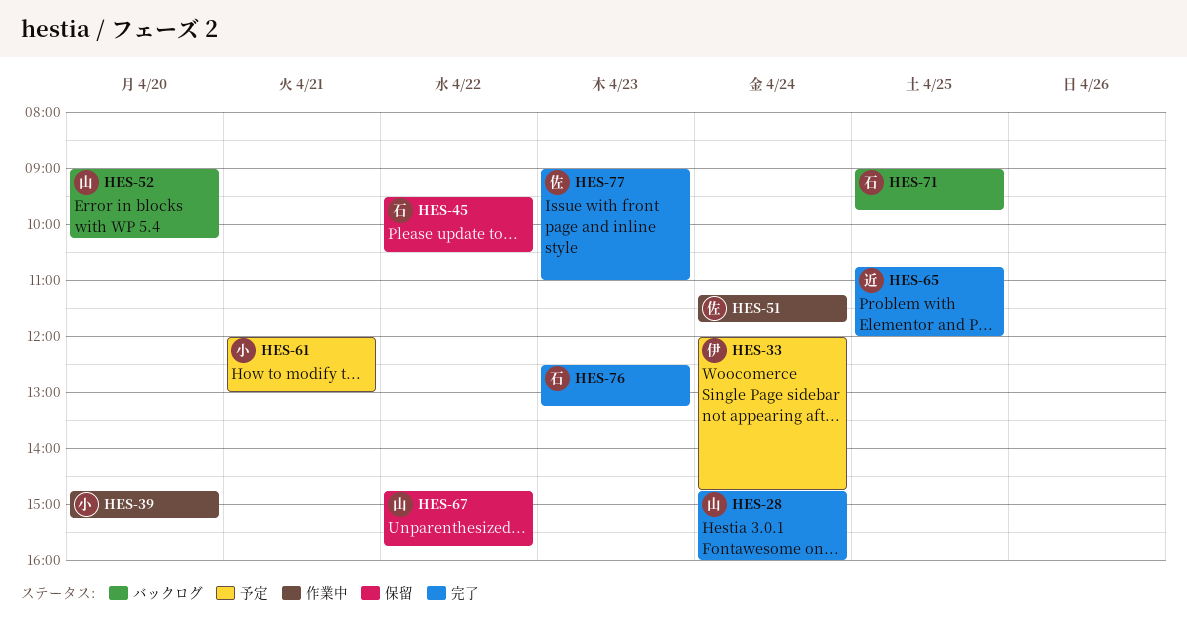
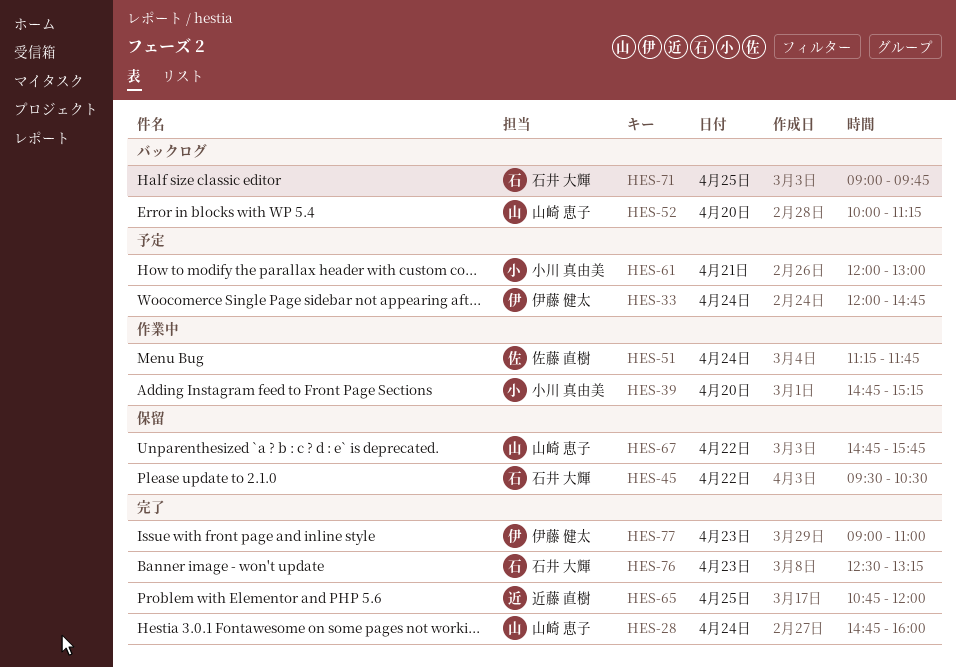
HES-52, begins: 09:00 -> 10:00
HES-52, ends: 10:15 -> 11:15
HES-77, owner: 佐藤 直樹 -> 伊藤 健太

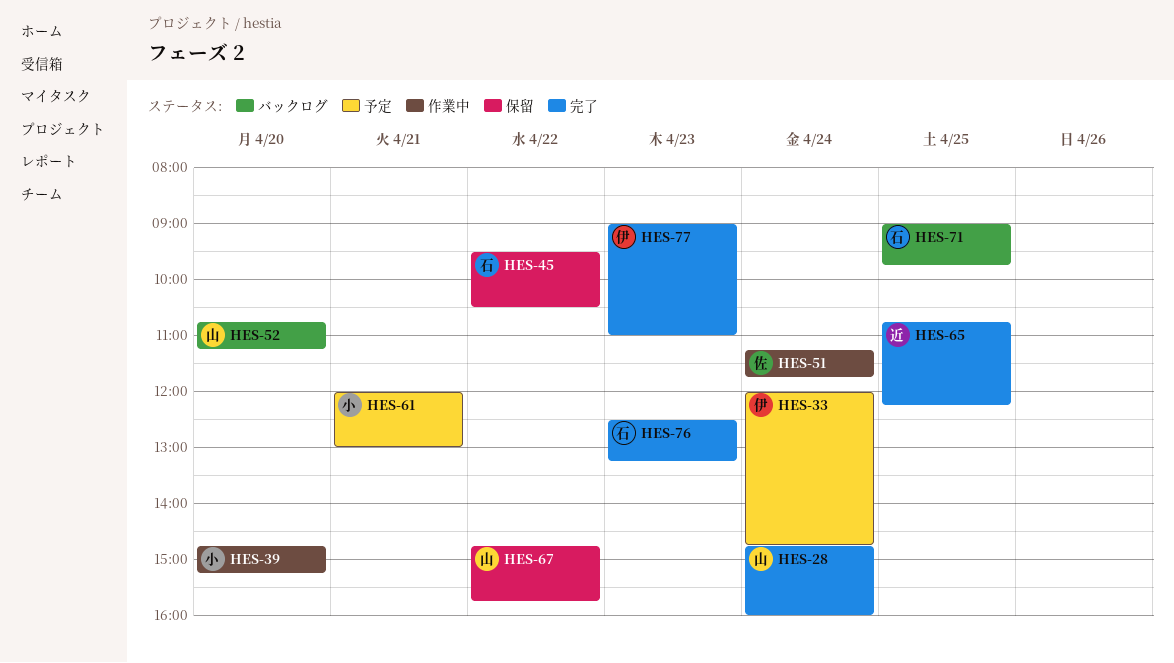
HES-52, begins: 10:00 -> 10:45
HES-65, ends: 12:00 -> 12:15

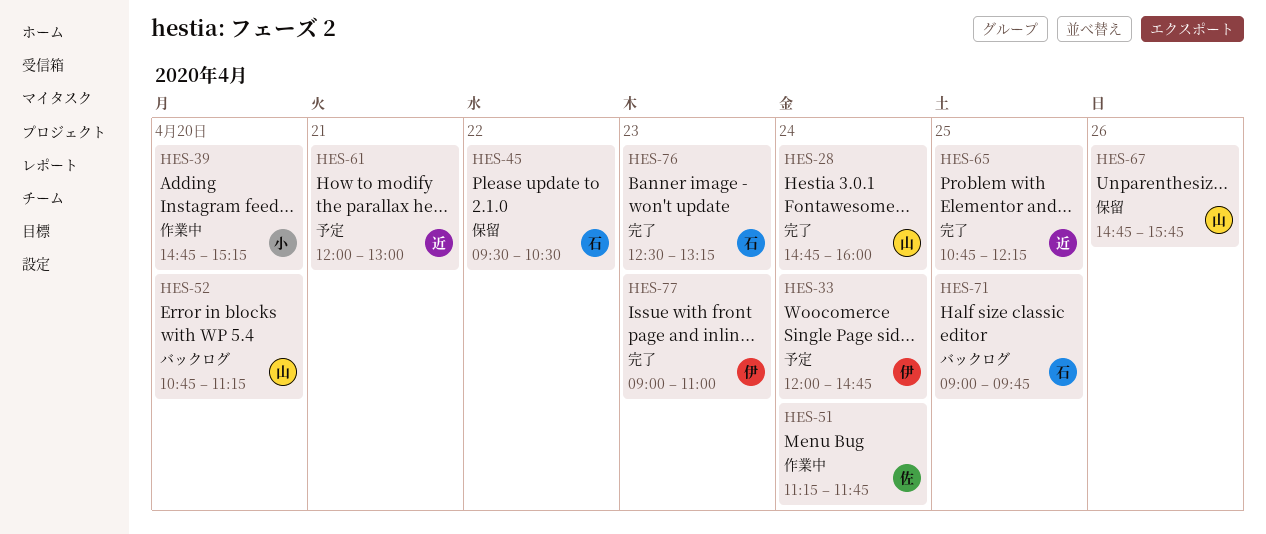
HES-61, owner: 小 -> 近
HES-67, day: Apr 22 -> Apr 26

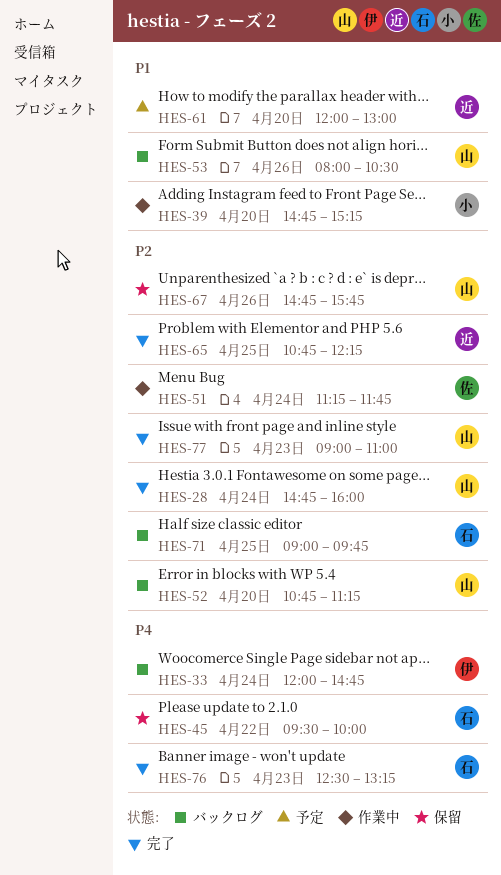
HES-33, status: 予定 -> バックログ
HES-45, ends: 10:30 -> 10:00
HES-53: none -> present
HES-61, day: Apr 21 -> Apr 20
HES-77, owner: 伊 -> 山

